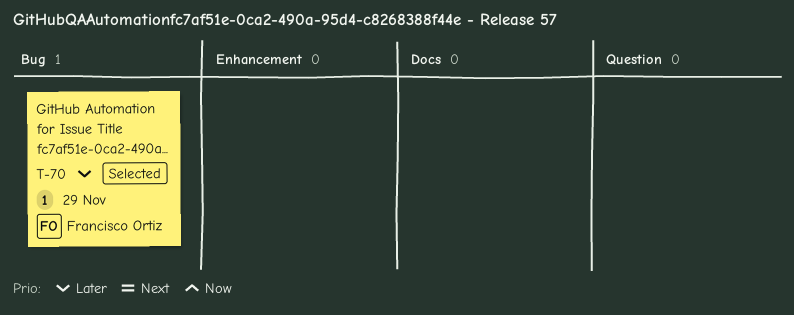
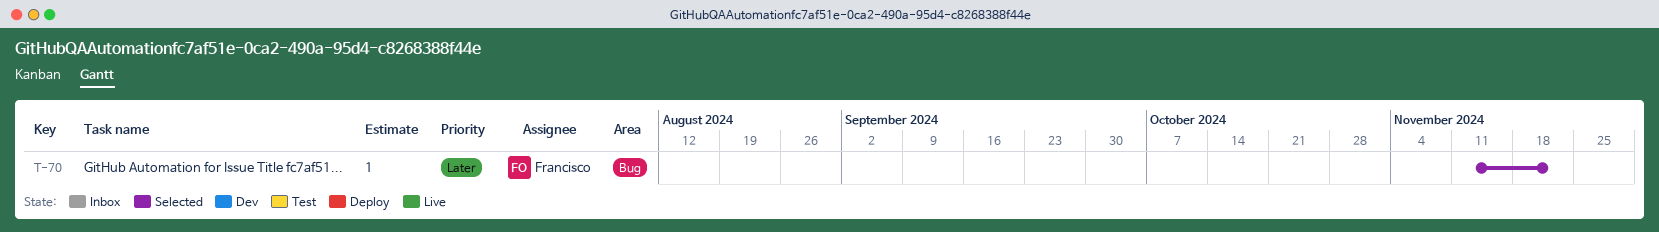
T-70, due: Nov 29 -> Nov 22

